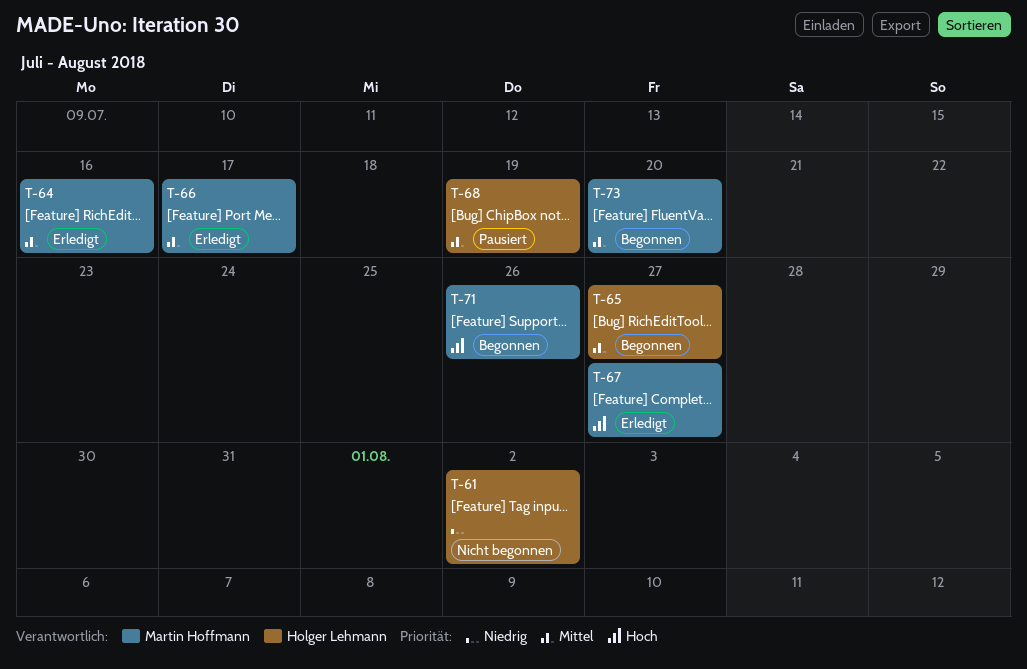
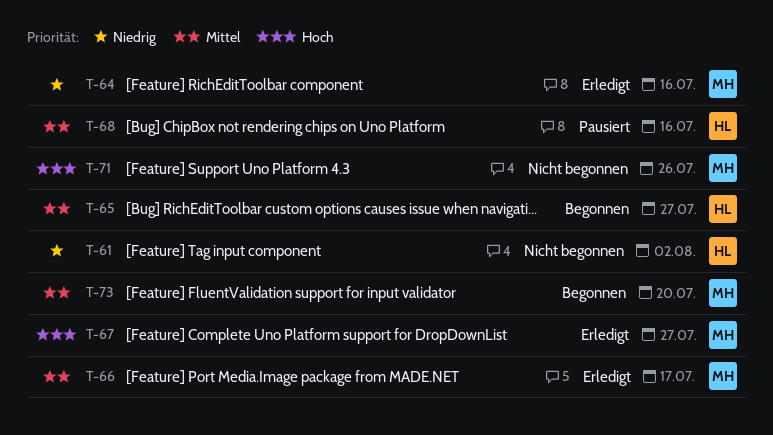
T-64, priority: Mittel -> Niedrig
T-68, due: Jul 19 -> Jul 16
T-71, status: Begonnen -> Nicht begonnen

